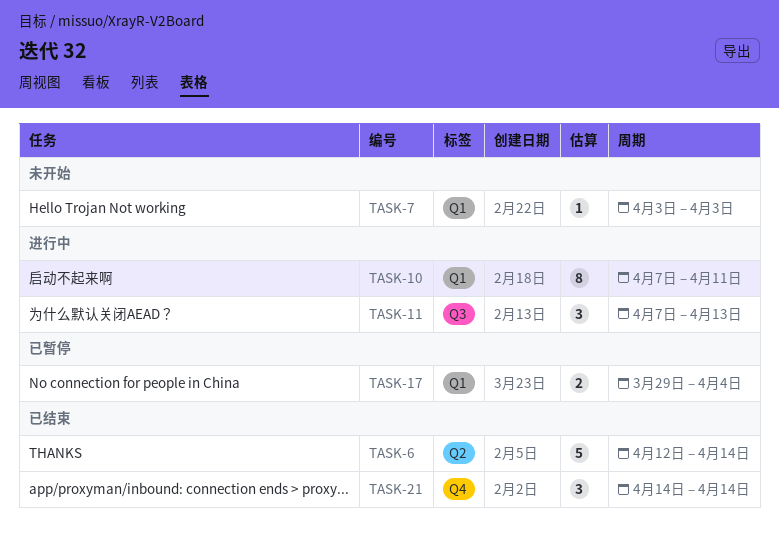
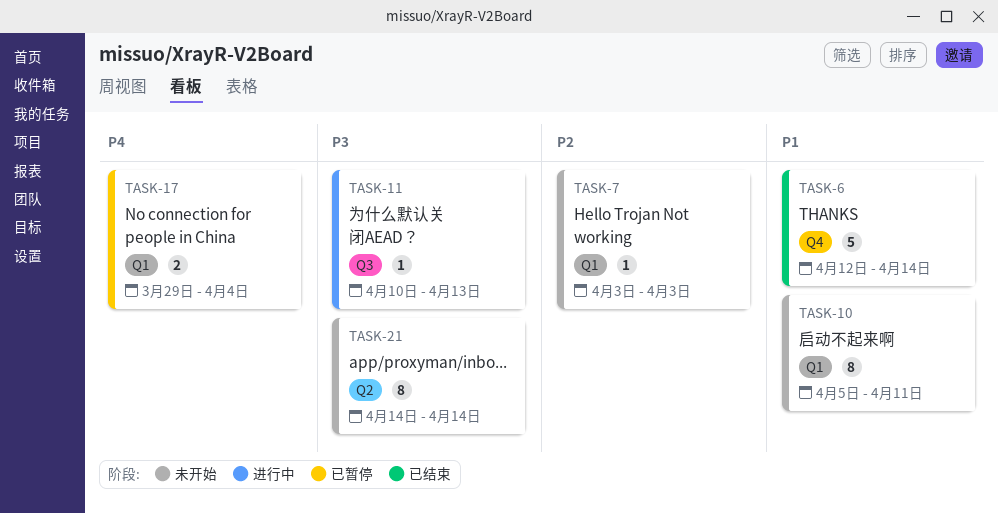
TASK-6, label: Q2 -> Q4
TASK-10, status: 进行中 -> 未开始
TASK-10, start: Apr 7 -> Apr 5
TASK-11, estimate: 3 -> 1
TASK-11, start: Apr 7 -> Apr 10
TASK-21, status: 已结束 -> 未开始
TASK-21, label: Q4 -> Q2
TASK-21, estimate: 3 -> 8

